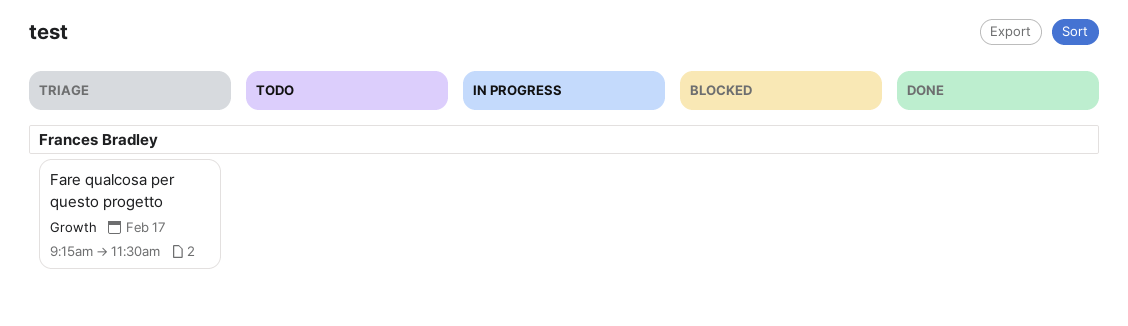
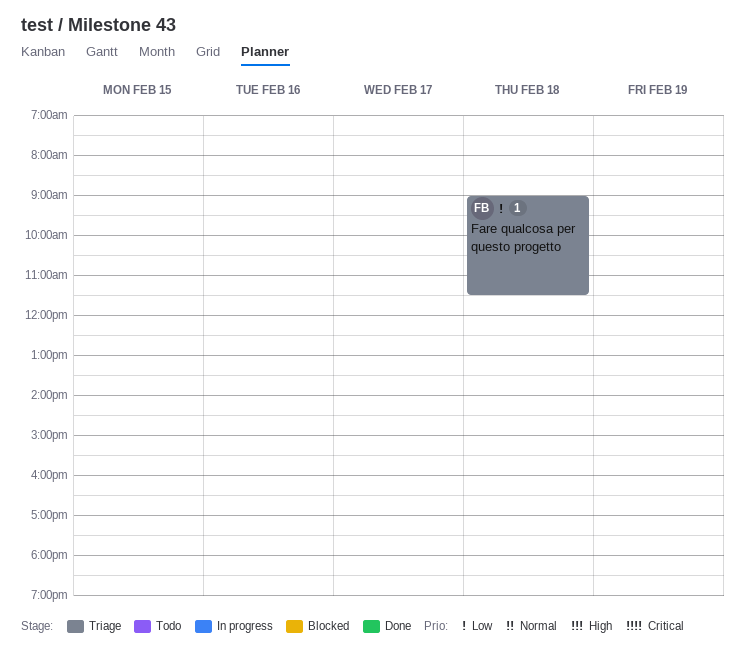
Fare qualcosa per questo progetto, day: Feb 17 -> Feb 18
Fare qualcosa per questo progetto, begins: 09:15 -> 09:00

